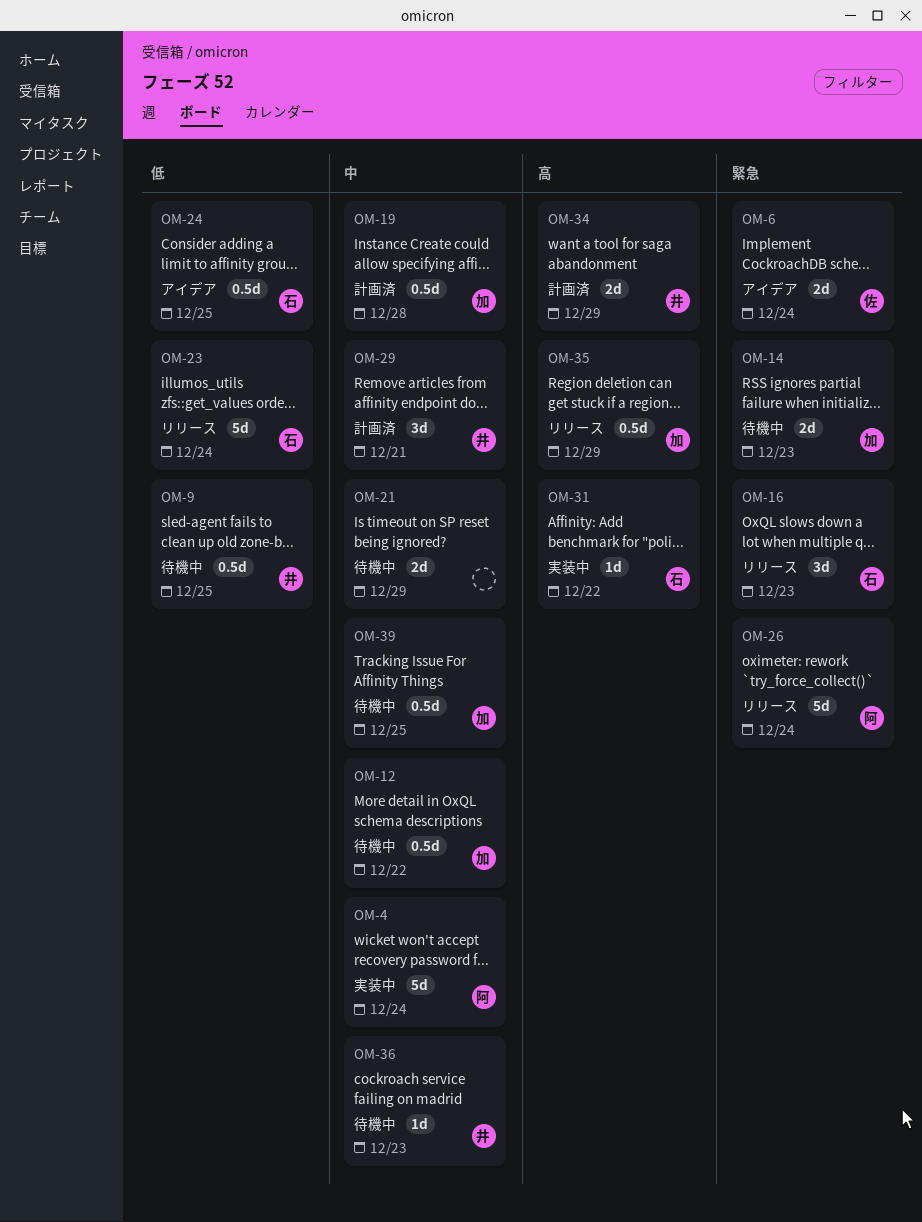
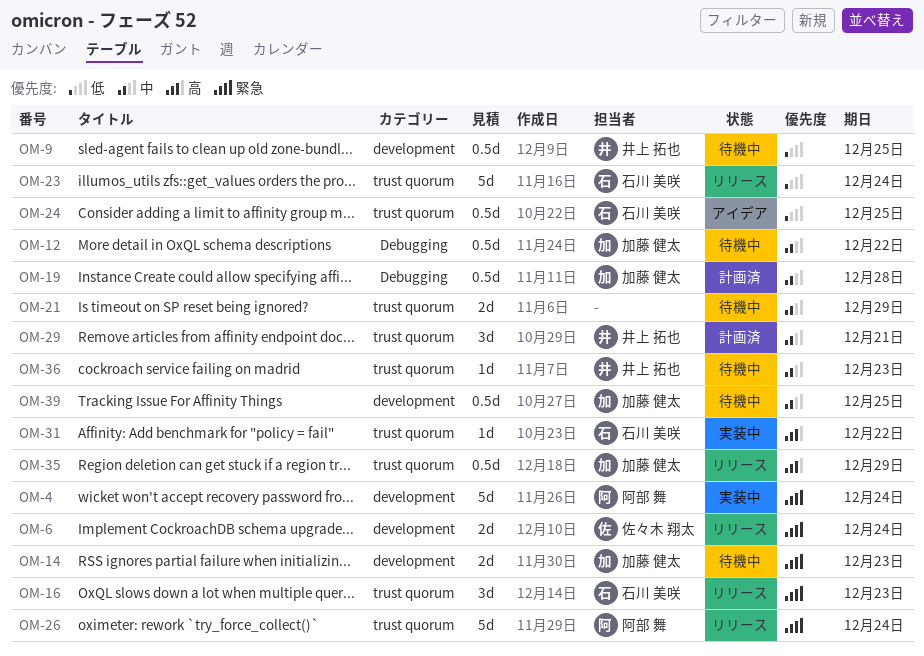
OM-4, priority: 中 -> 緊急
OM-6, status: アイデア -> リリース
OM-34: present -> none

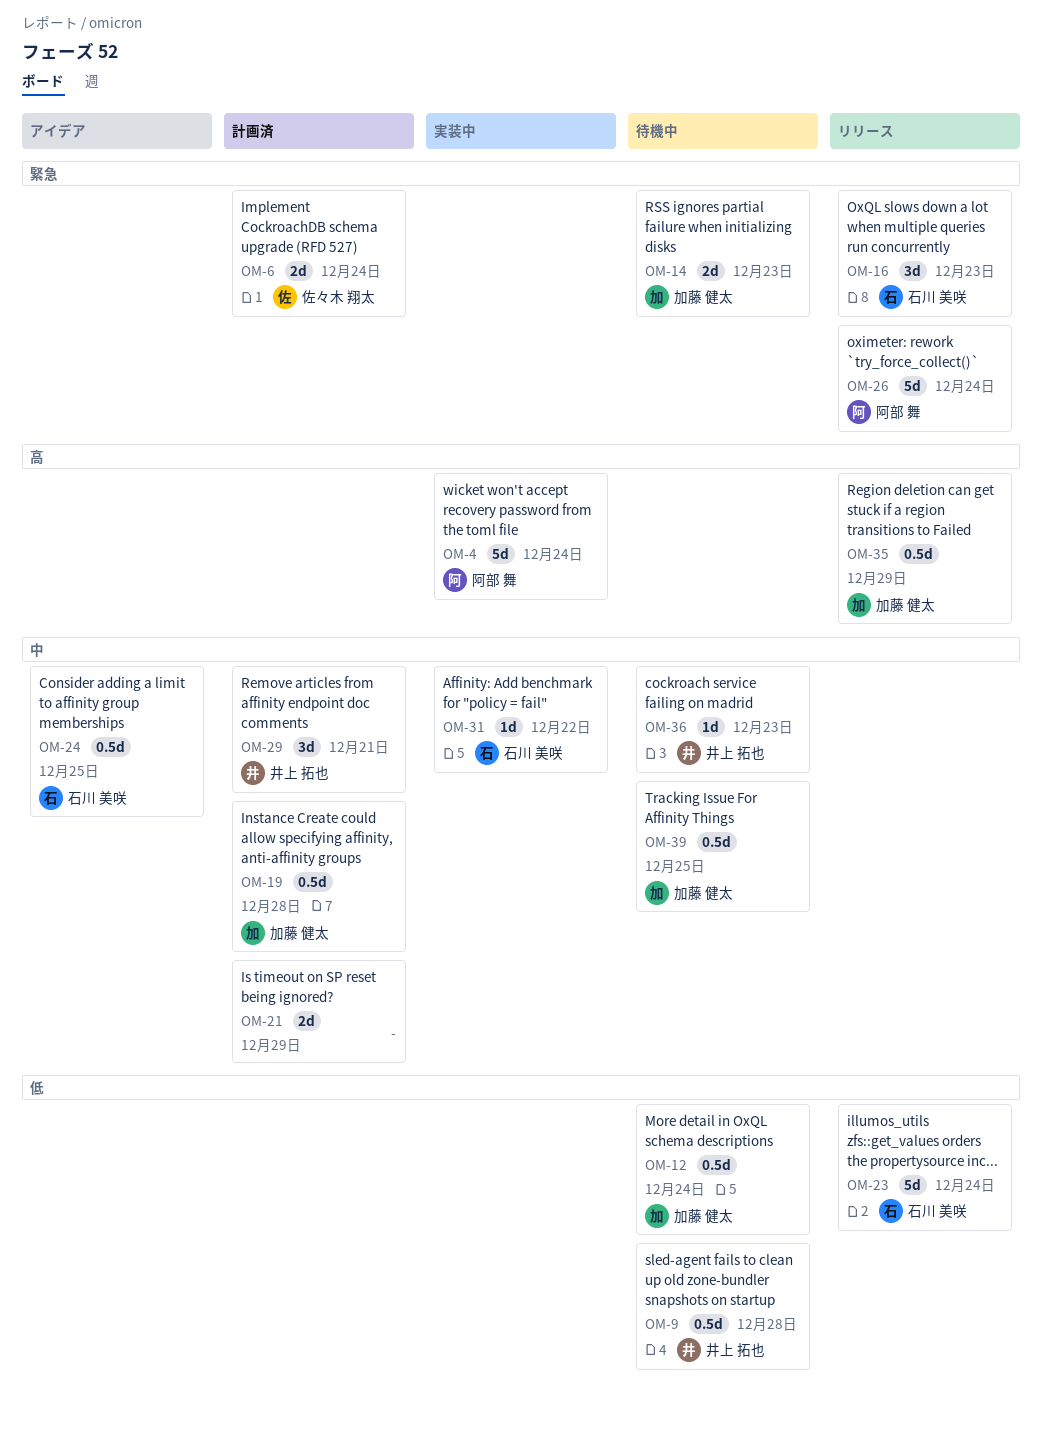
OM-4, priority: 緊急 -> 高
OM-6, status: リリース -> 計画済
OM-9, due: Dec 25 -> Dec 28
OM-12, priority: 中 -> 低
OM-12, due: Dec 22 -> Dec 24
OM-21, status: 待機中 -> 計画済
OM-24, priority: 低 -> 中
OM-31, priority: 高 -> 中

